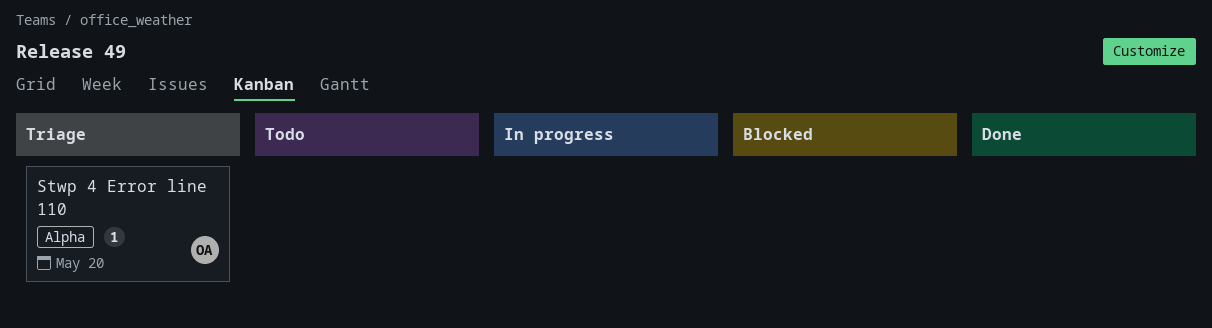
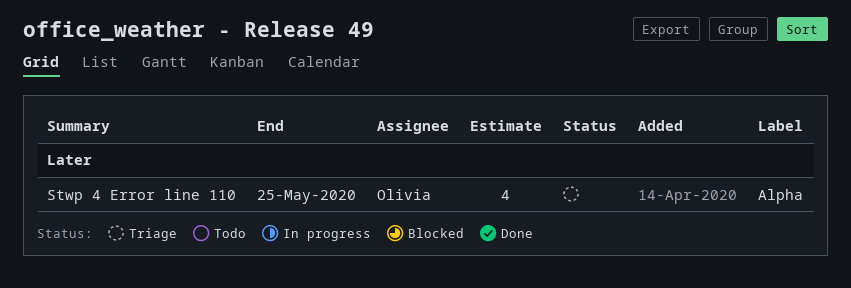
Stwp 4 Error line 110, estimate: 1 -> 4
Stwp 4 Error line 110, due: May 20 -> May 25

